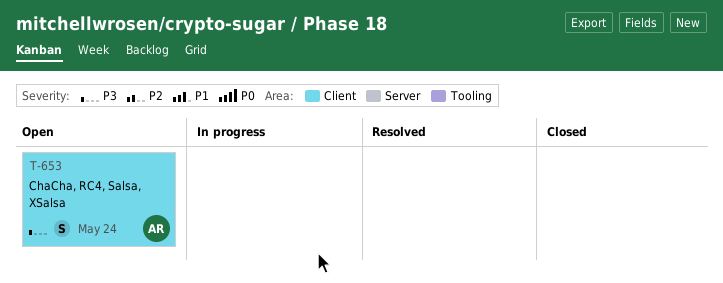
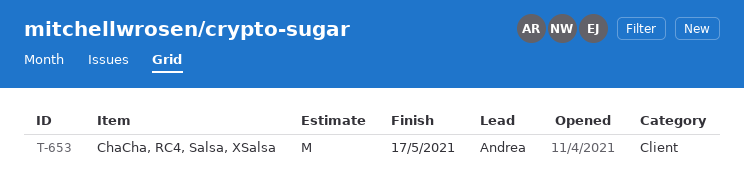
T-653, estimate: S -> M
T-653, due: May 24 -> May 17

